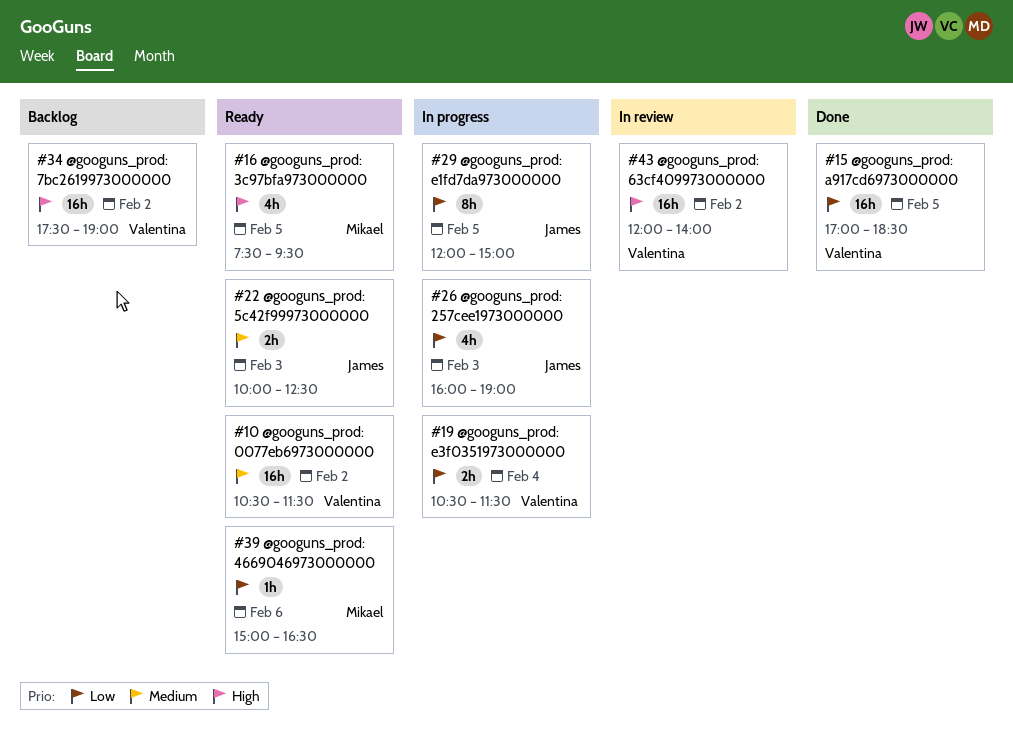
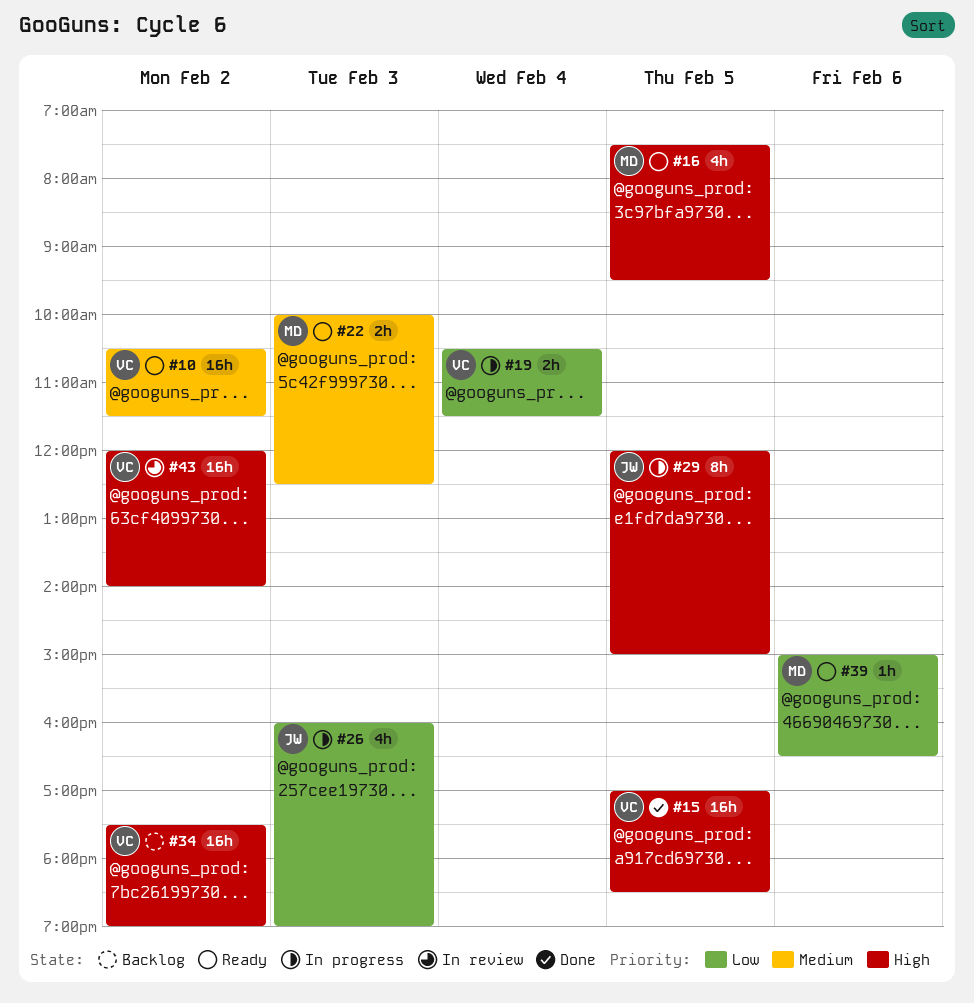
#15, priority: Low -> High
#22, owner: James -> Mikael
#29, priority: Low -> High

